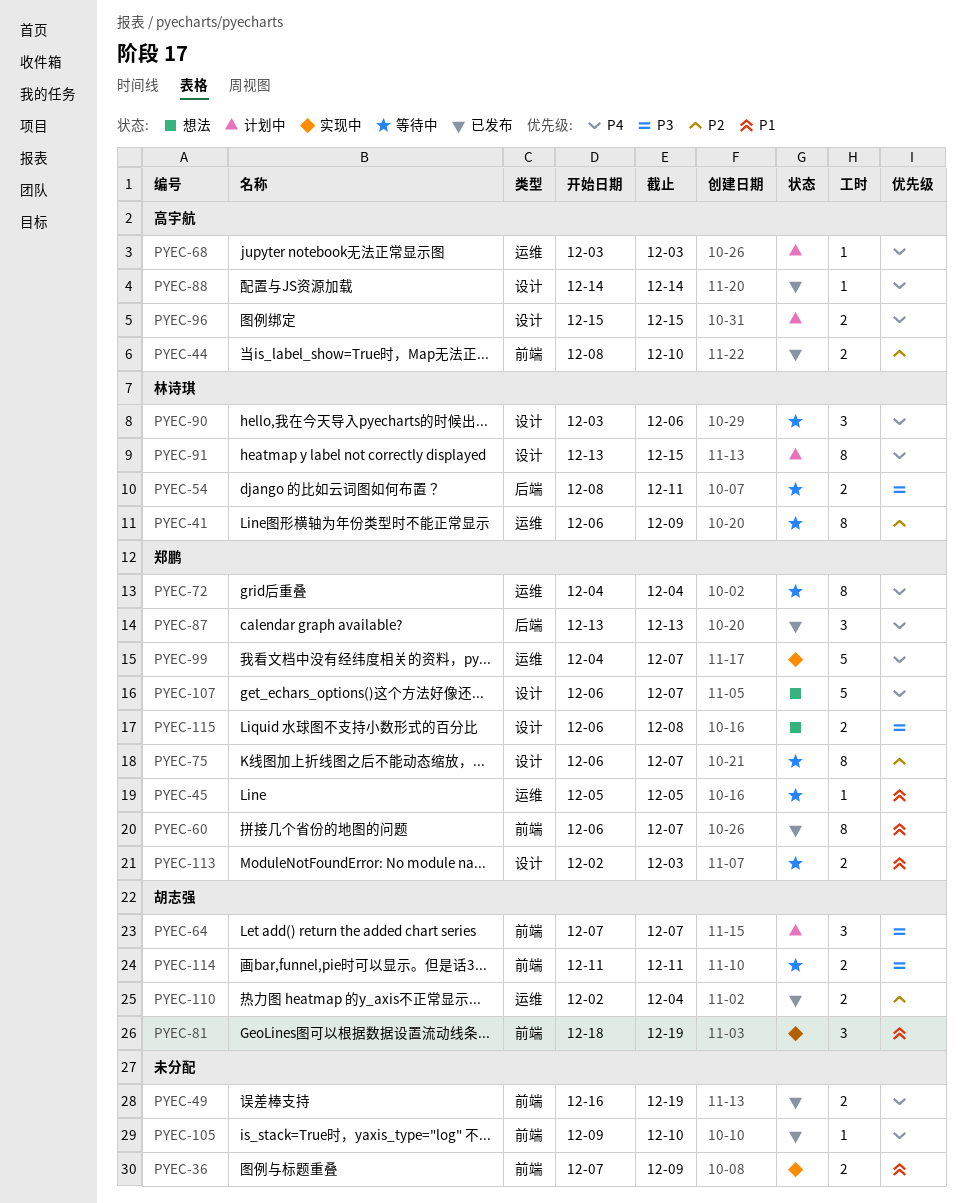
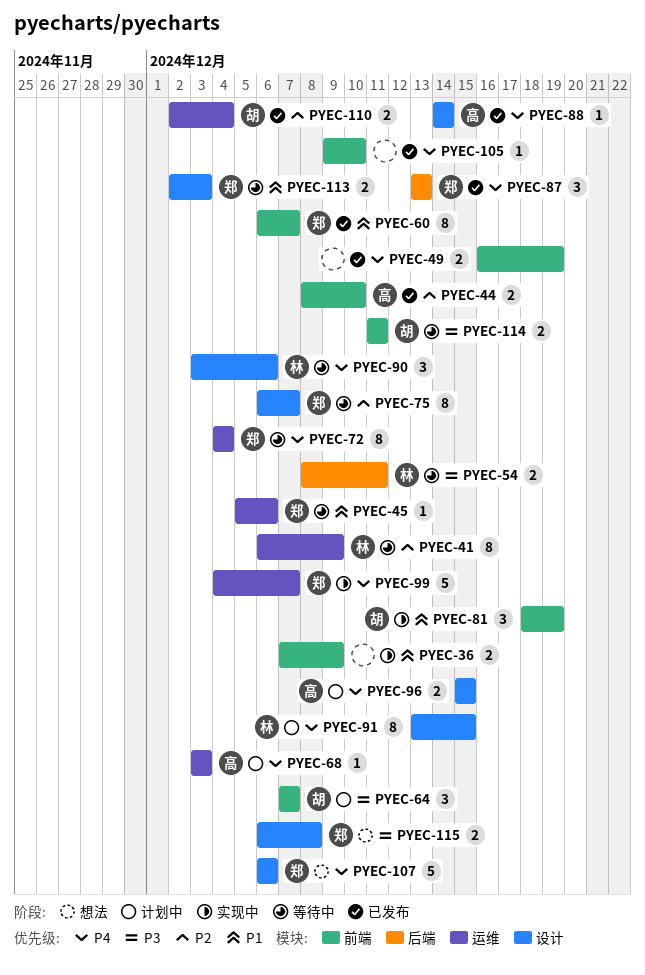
PYEC-45, due: Dec 5 -> Dec 6
PYEC-107, due: Dec 7 -> Dec 6

